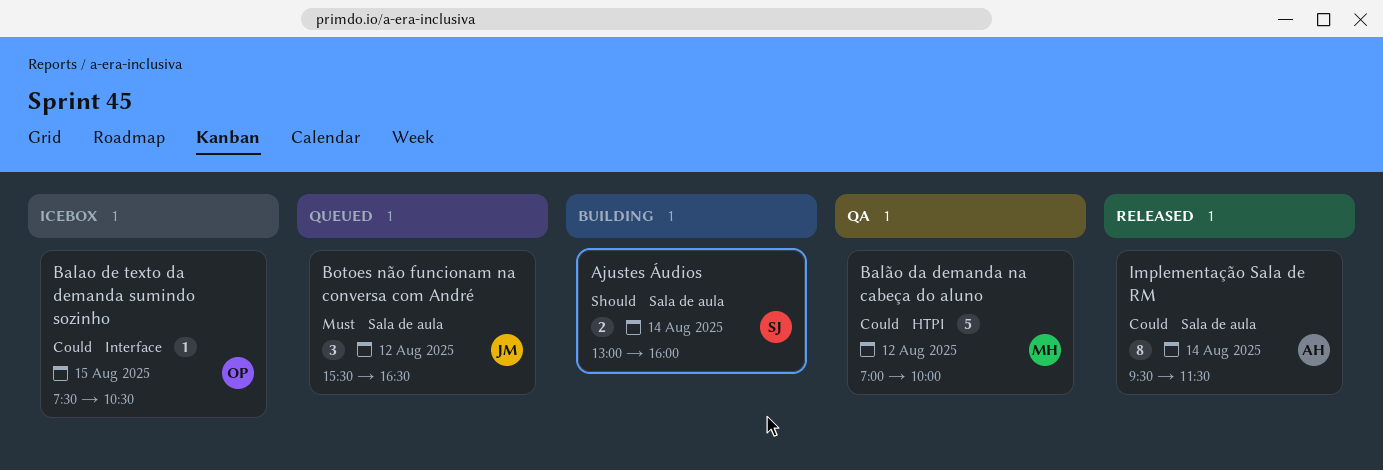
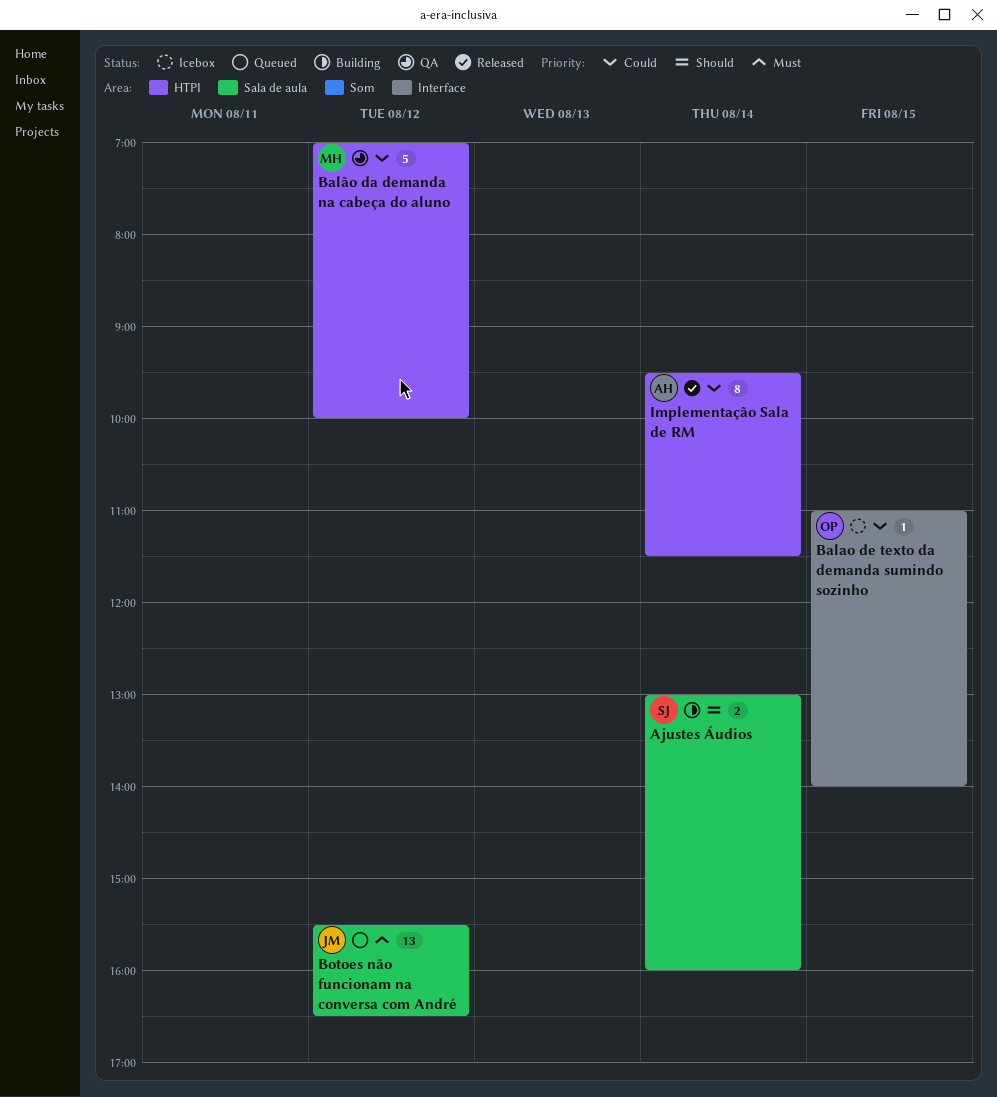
Balao de texto da demanda sumindo sozinho, begins: 07:30 -> 11:00
Balao de texto da demanda sumindo sozinho, ends: 10:30 -> 14:00
Botoes não funcionam na conversa com André, estimate: 3 -> 13
Implementação Sala de RM, label: Sala de aula -> HTPI

